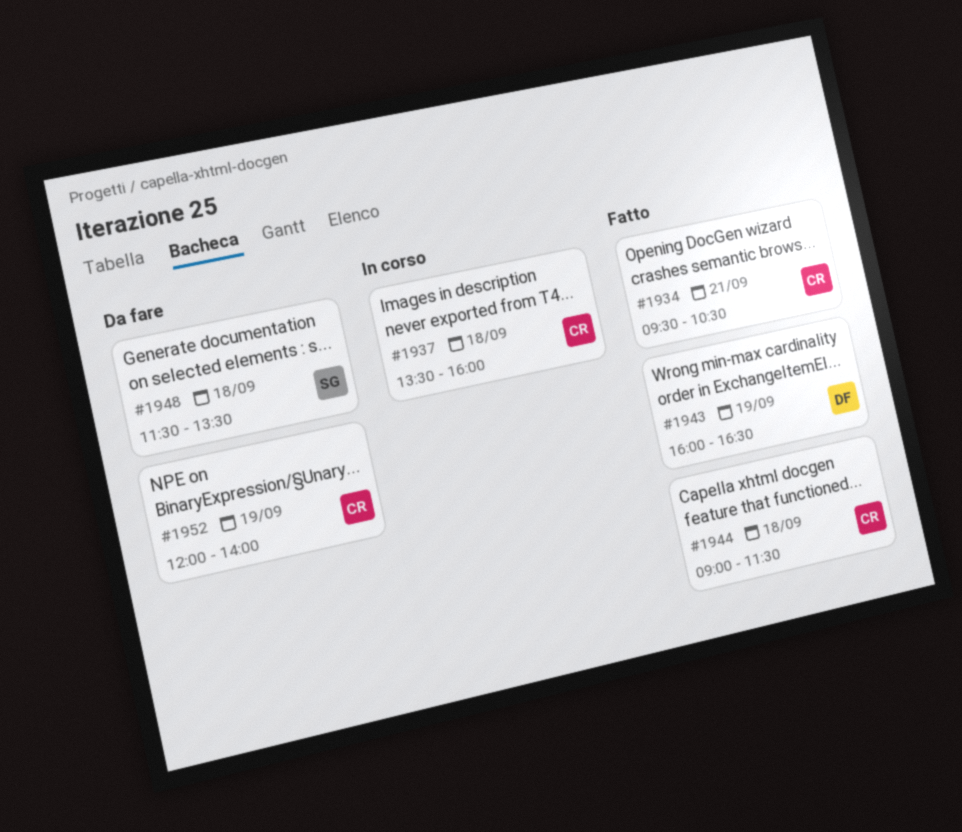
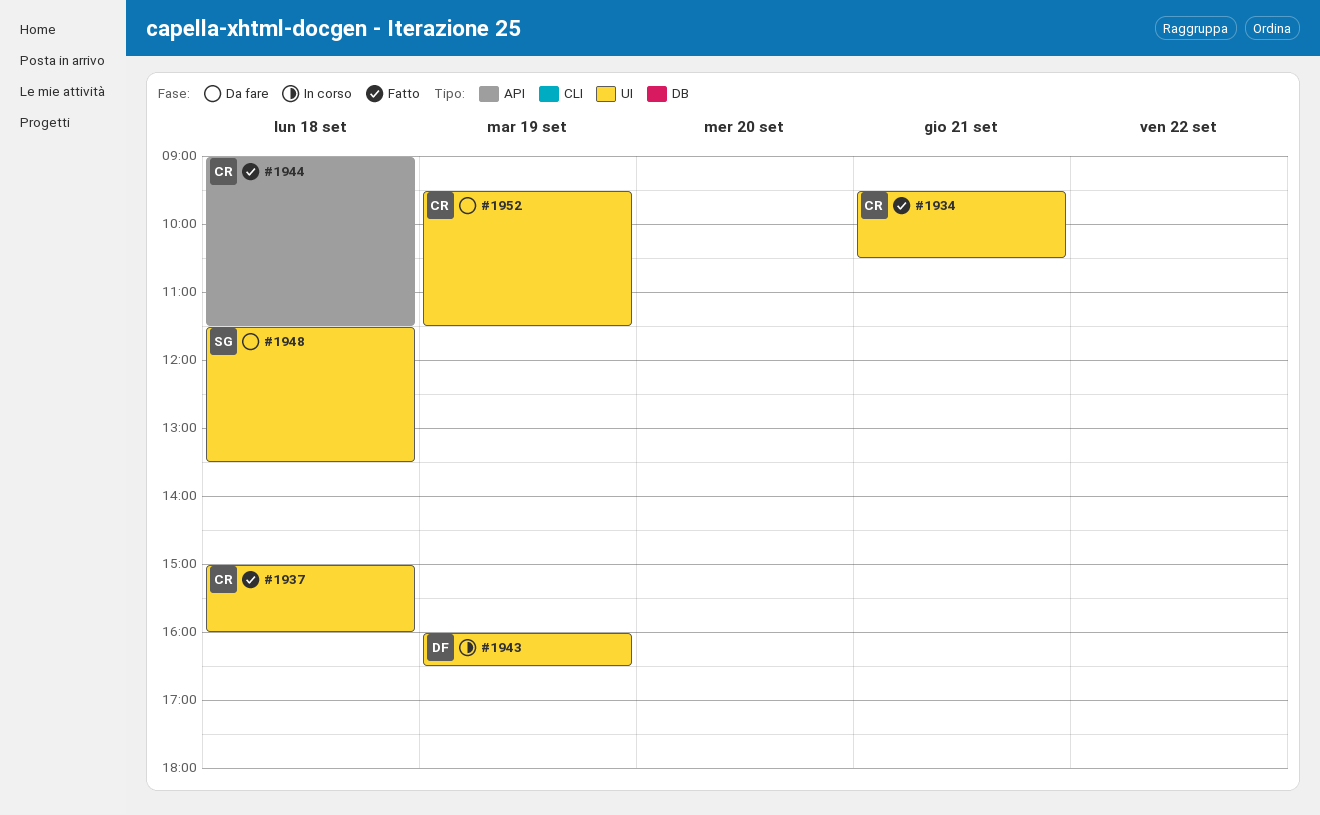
#1937, status: In corso -> Fatto
#1937, begins: 13:30 -> 15:00
#1943, status: Fatto -> In corso
#1952, begins: 12:00 -> 09:30
#1952, ends: 14:00 -> 11:30

